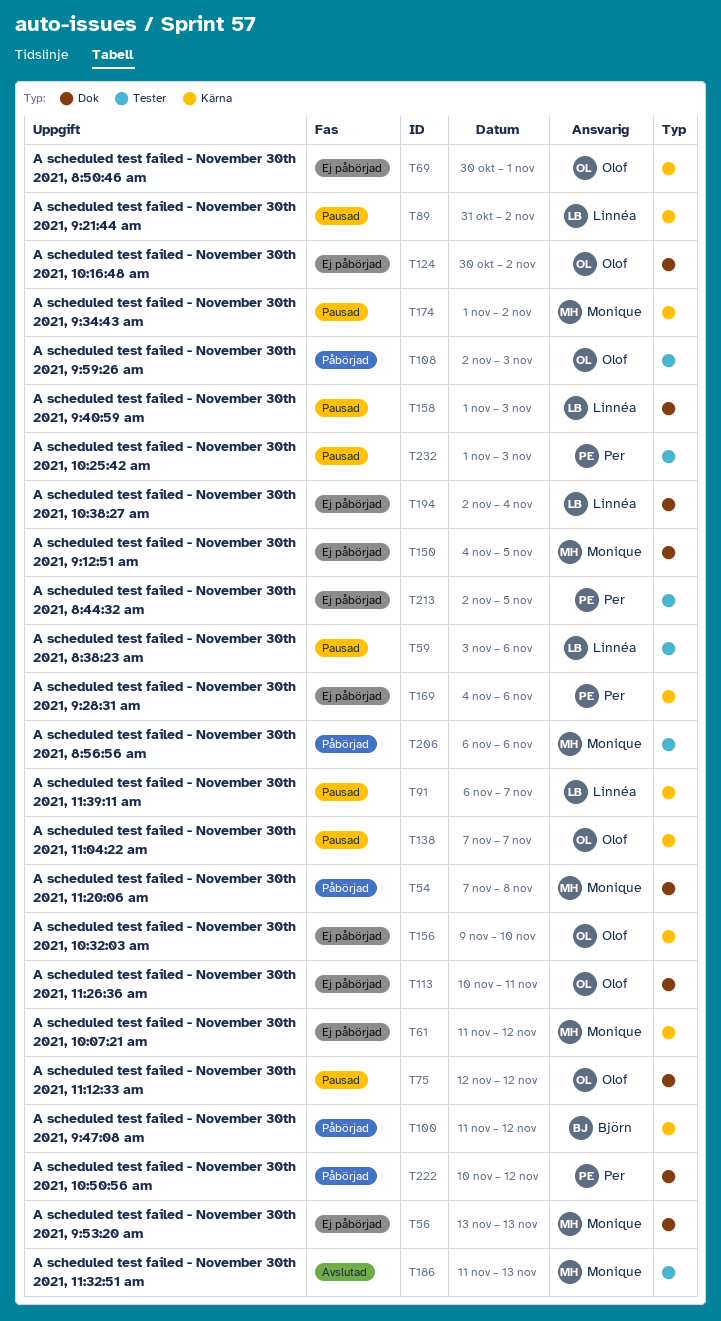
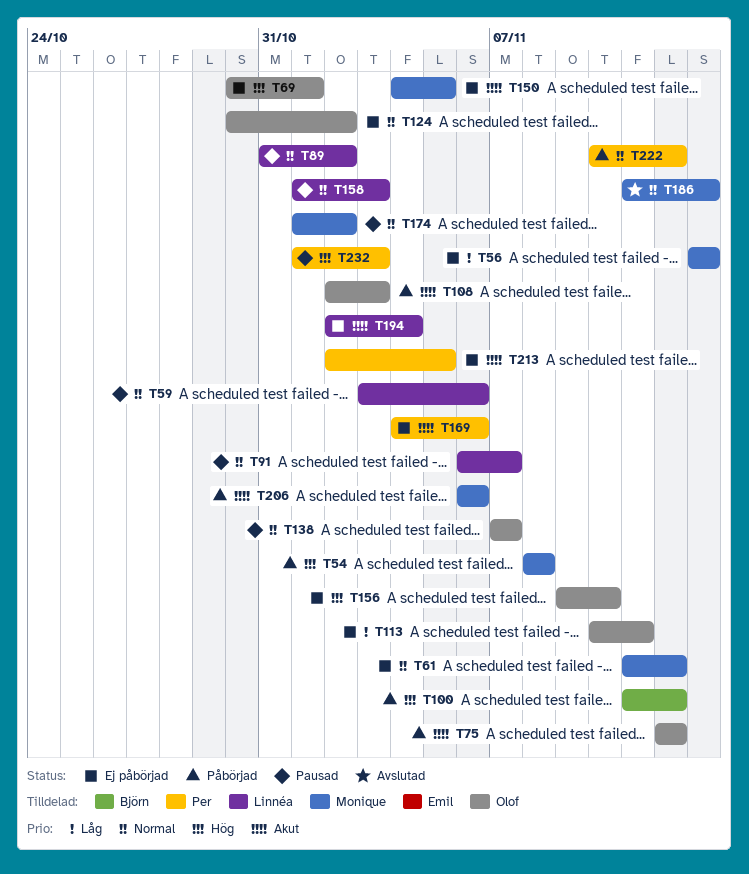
T54, start: Nov 7 -> Nov 8
T75, status: Pausad -> Påbörjad

